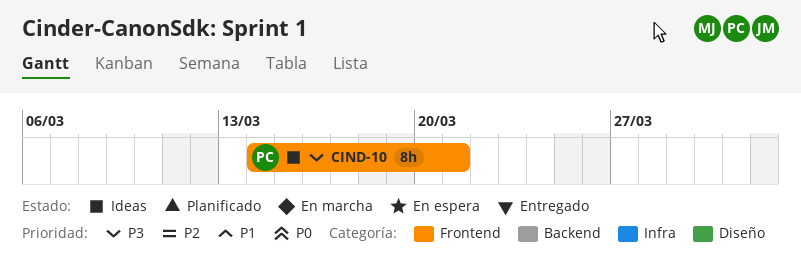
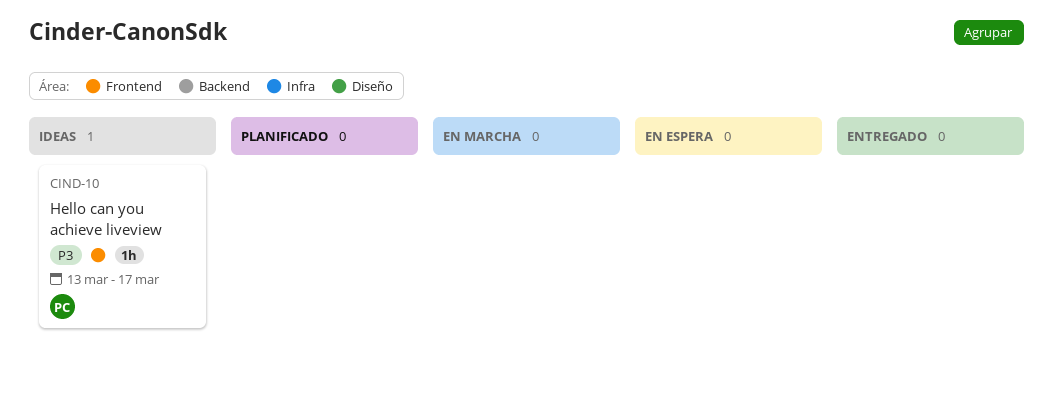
CIND-10, estimate: 8h -> 1h
CIND-10, start: Mar 14 -> Mar 13
CIND-10, due: Mar 21 -> Mar 17

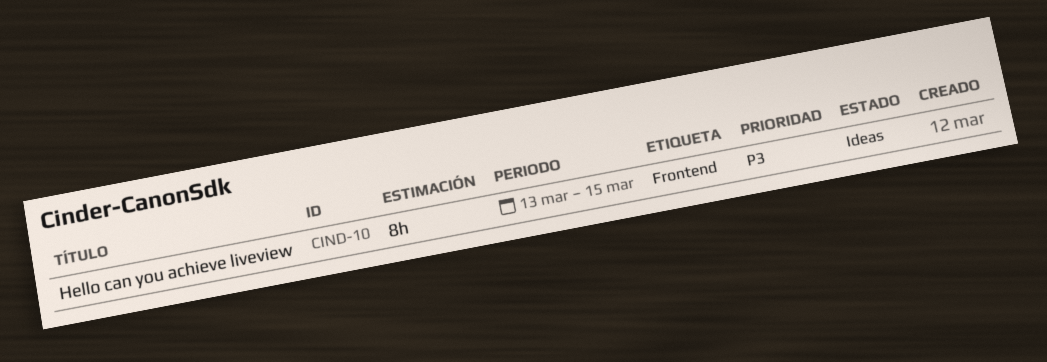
CIND-10, estimate: 1h -> 8h
CIND-10, due: Mar 17 -> Mar 15

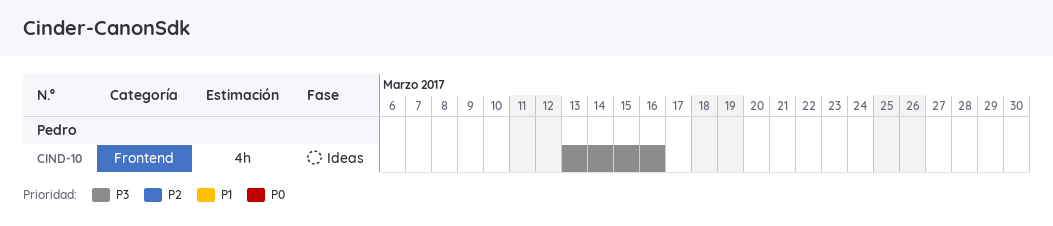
CIND-10, estimate: 8h -> 4h
CIND-10, due: Mar 15 -> Mar 16

